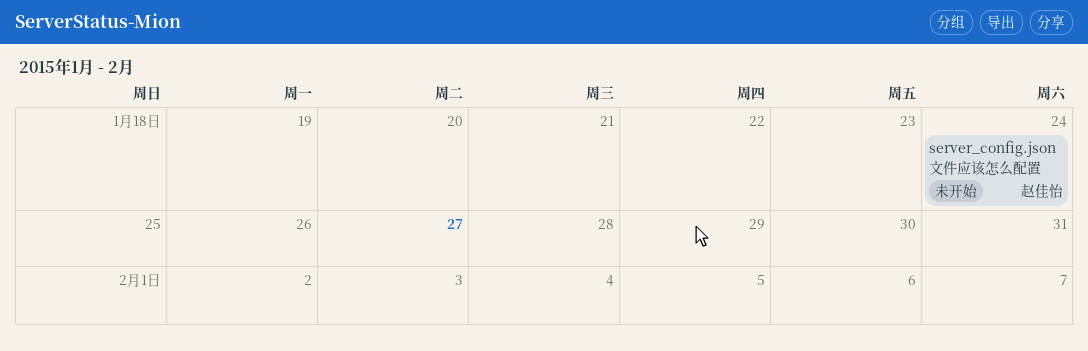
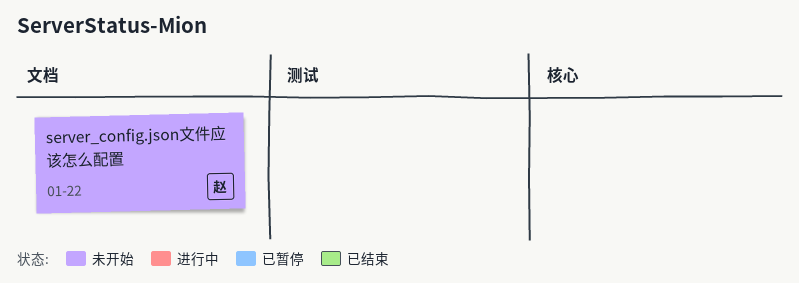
server_config.json文件应该怎么配置, due: Jan 24 -> Jan 22

